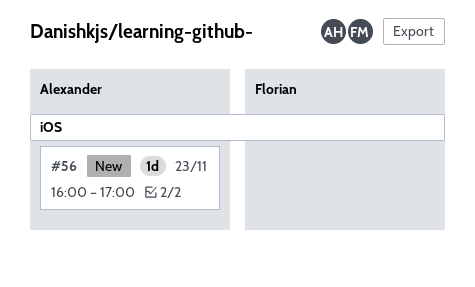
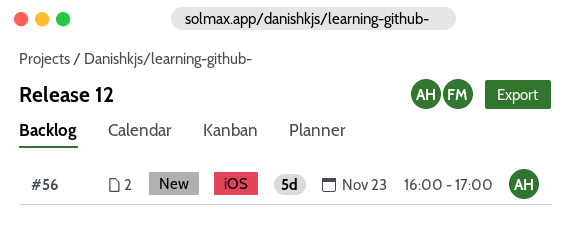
#56, estimate: 1d -> 5d

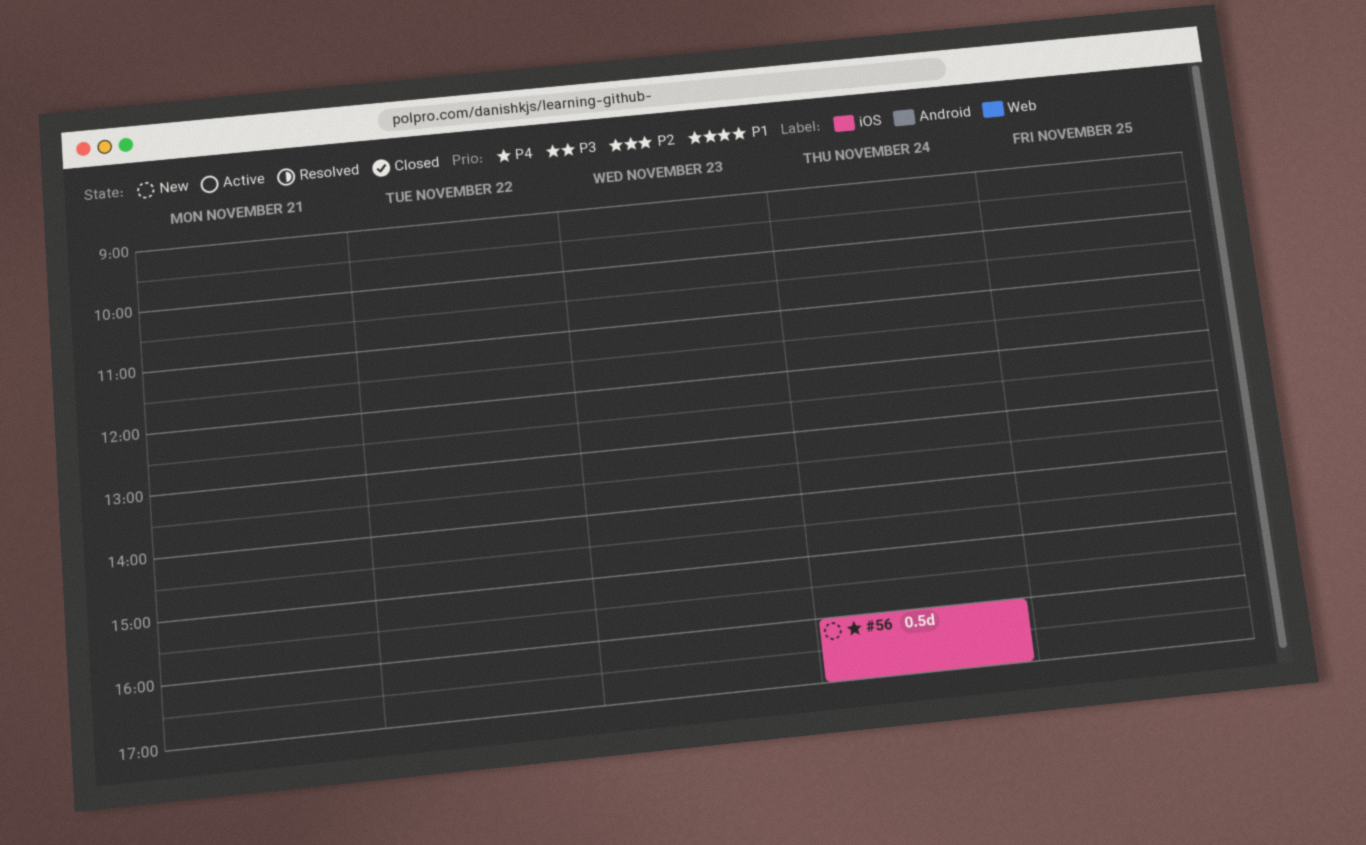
#56, estimate: 5d -> 0.5d
#56, day: Nov 23 -> Nov 24

